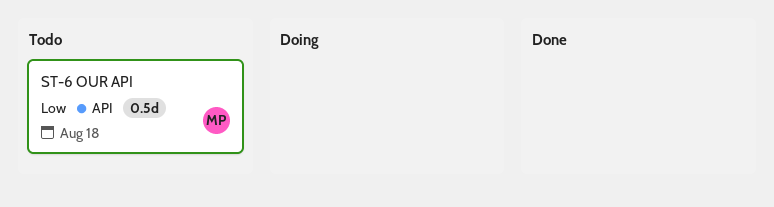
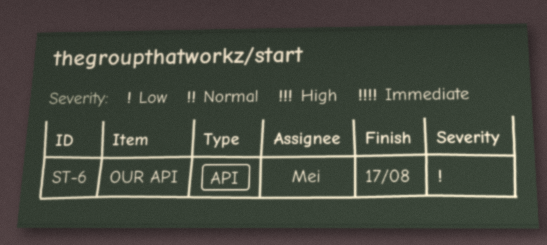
ST-6, due: Aug 18 -> Aug 17

